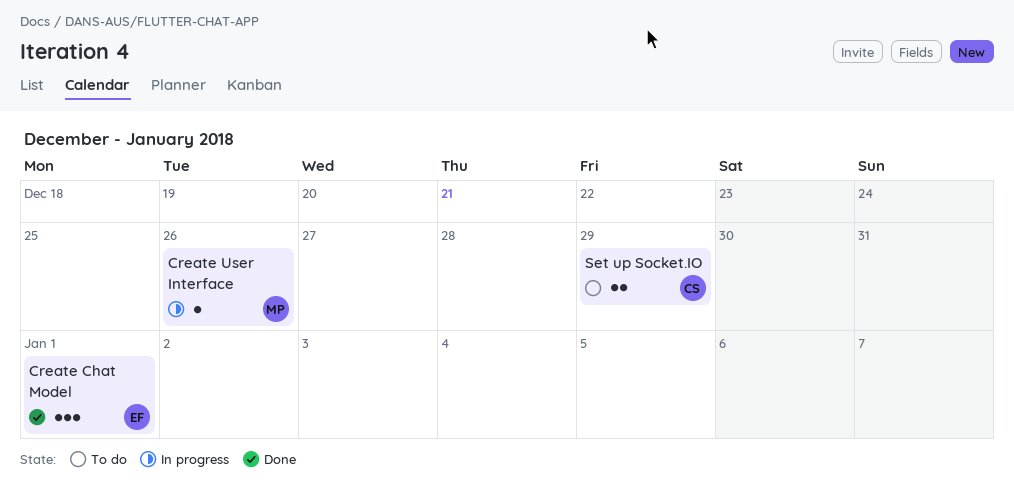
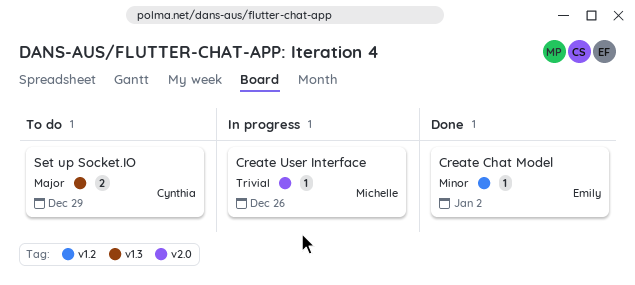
Create Chat Model, estimate: 3 -> 1
Create Chat Model, due: Jan 1 -> Jan 2

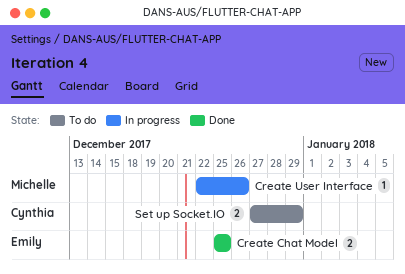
Create Chat Model, estimate: 1 -> 2
Create Chat Model, due: Jan 2 -> Dec 25

